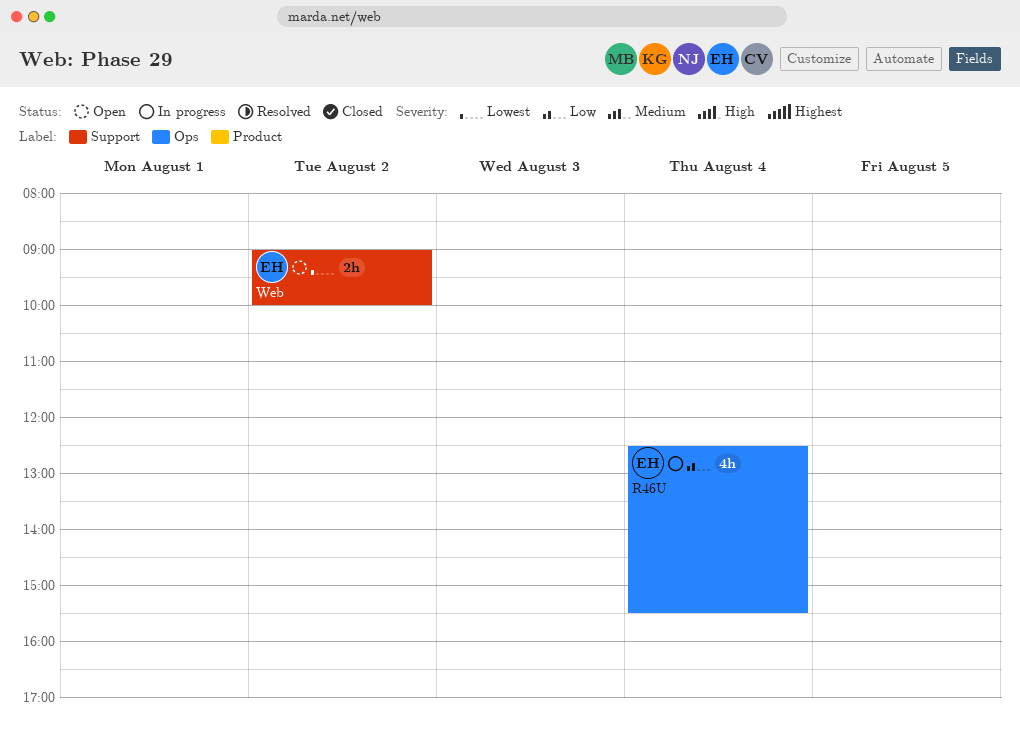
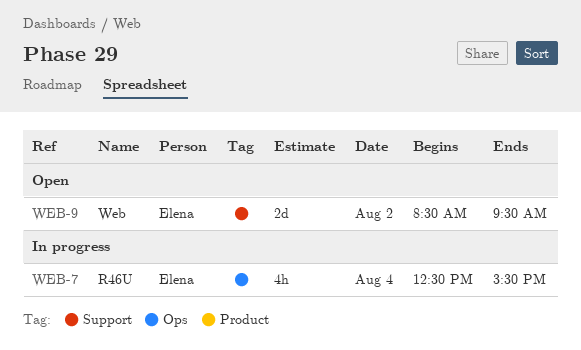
Web, estimate: 2h -> 2d
Web, begins: 09:00 -> 08:30
Web, ends: 10:00 -> 09:30

